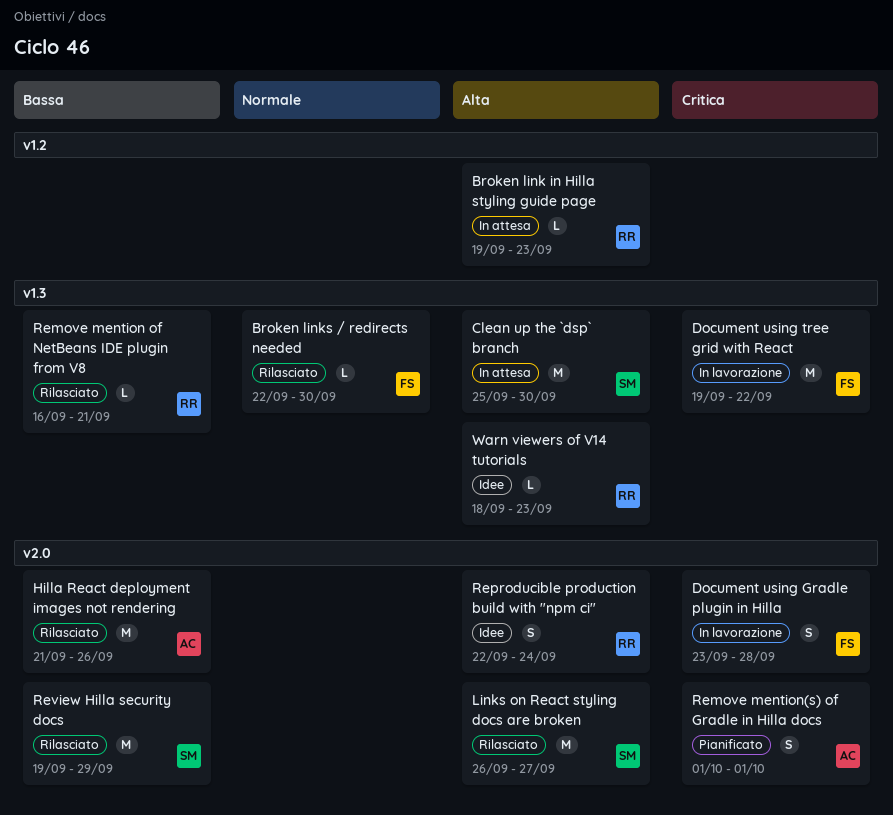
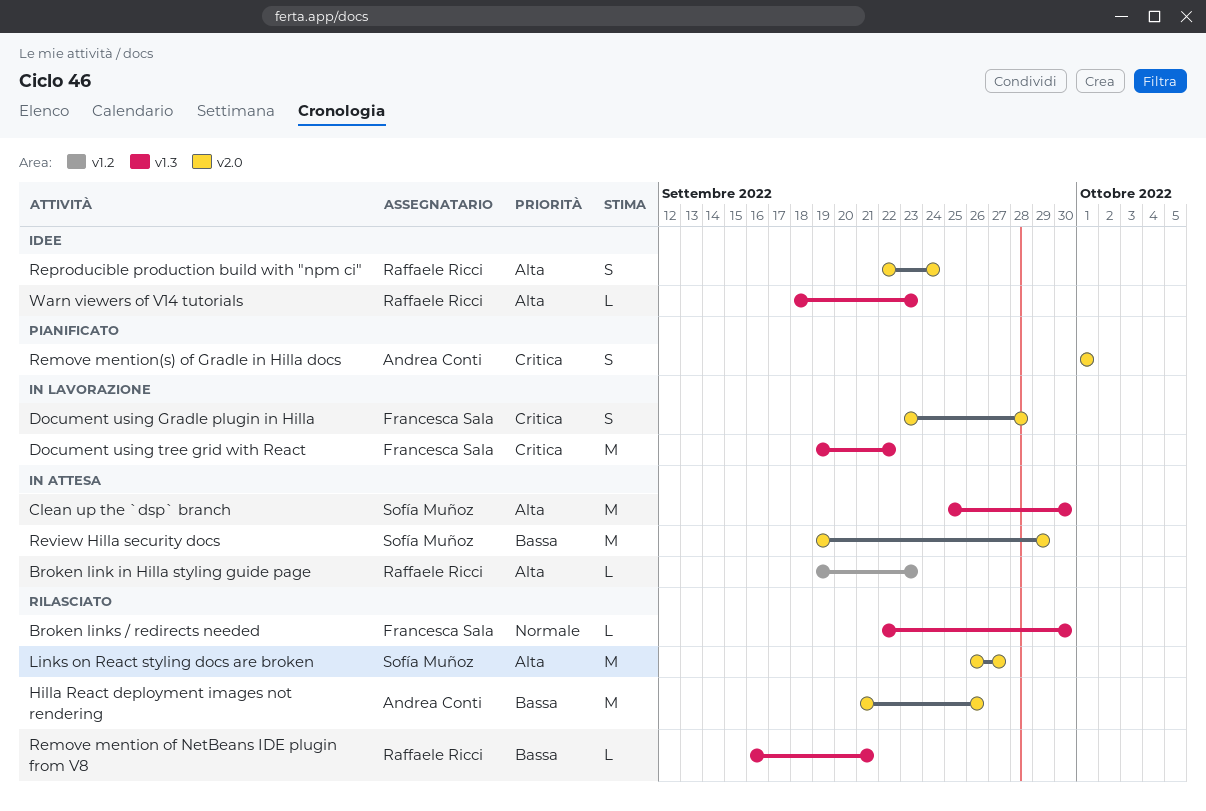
Review Hilla security docs, status: Rilasciato -> In attesa

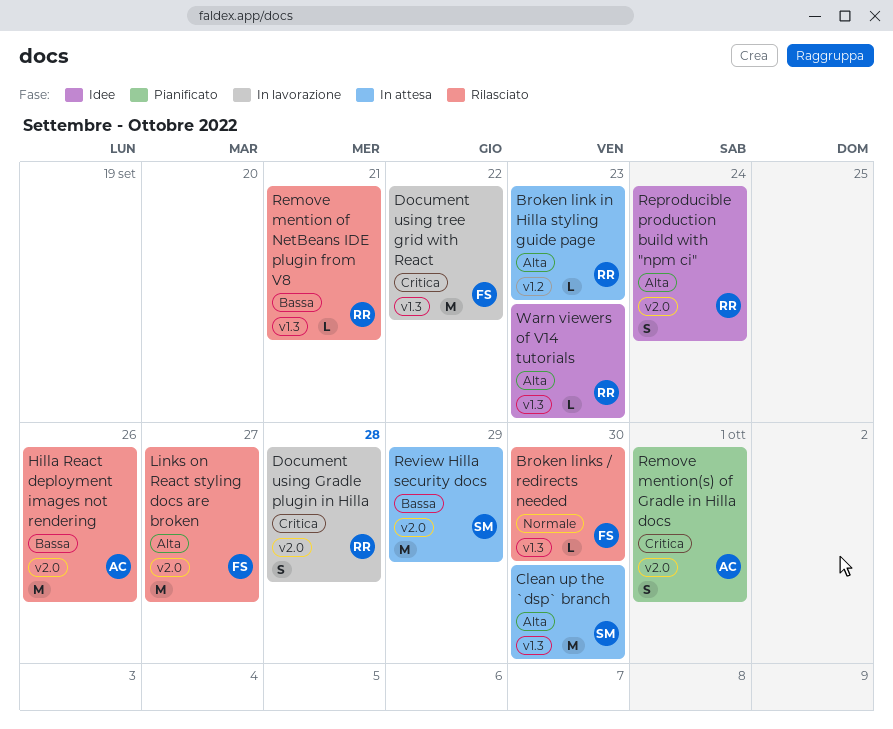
Document using Gradle plugin in Hilla, owner: Francesca Sala -> Raffaele Ricci
Links on React styling docs are broken, owner: Sofía Muñoz -> Francesca Sala

